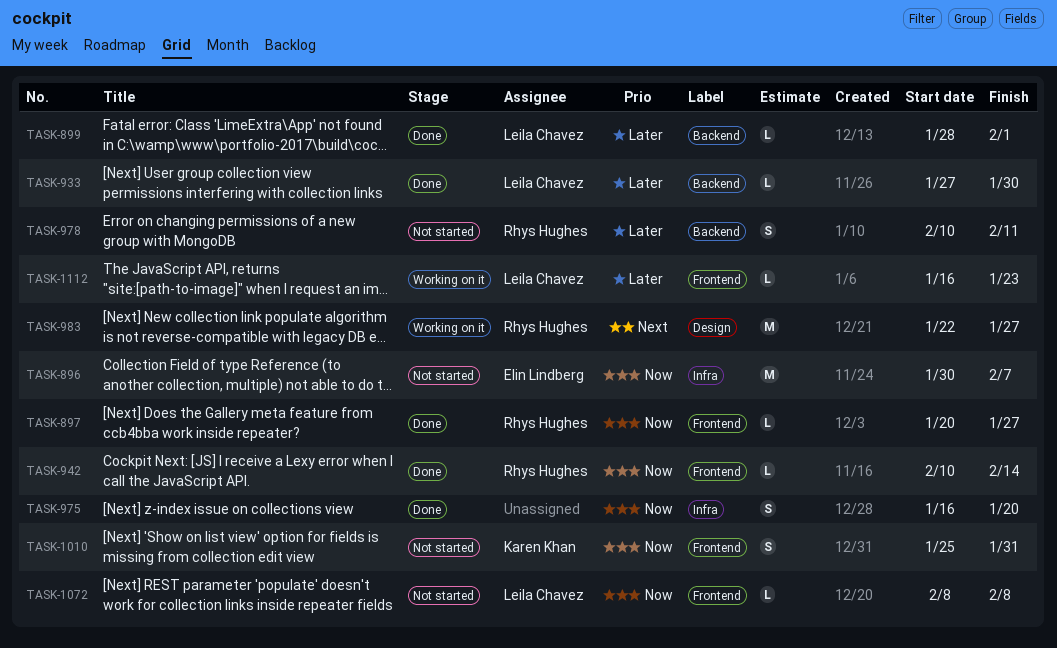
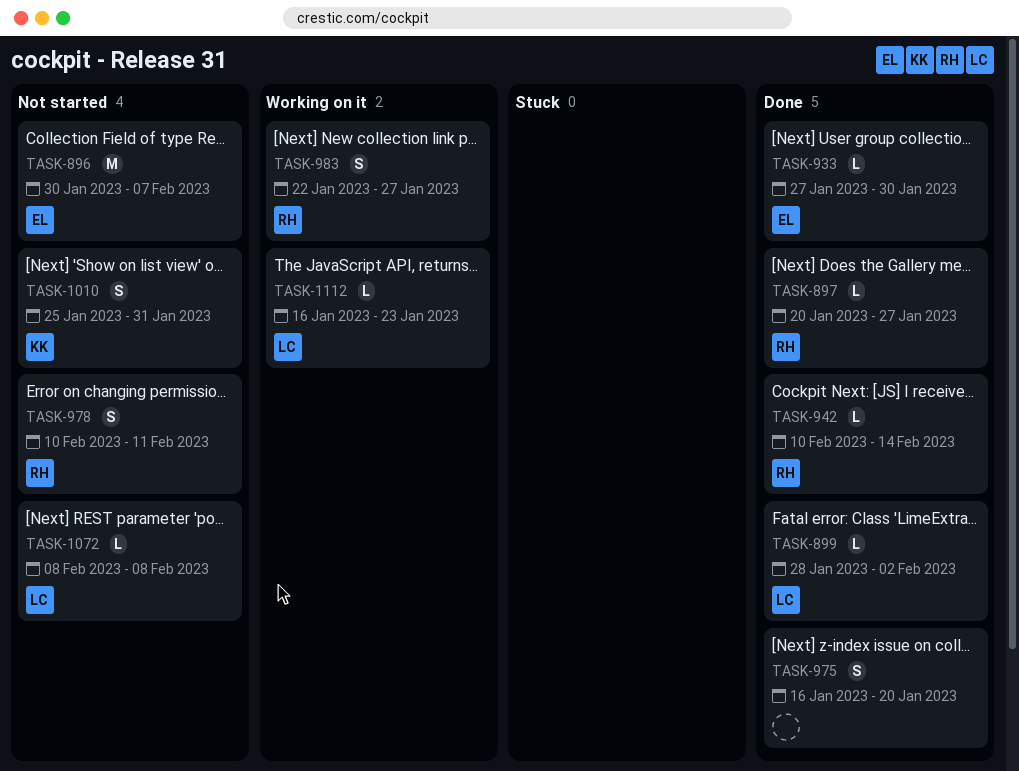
TASK-899, due: Feb 1 -> Feb 2
TASK-933, owner: Leila Chavez -> Elin Lindberg
TASK-983, estimate: M -> S

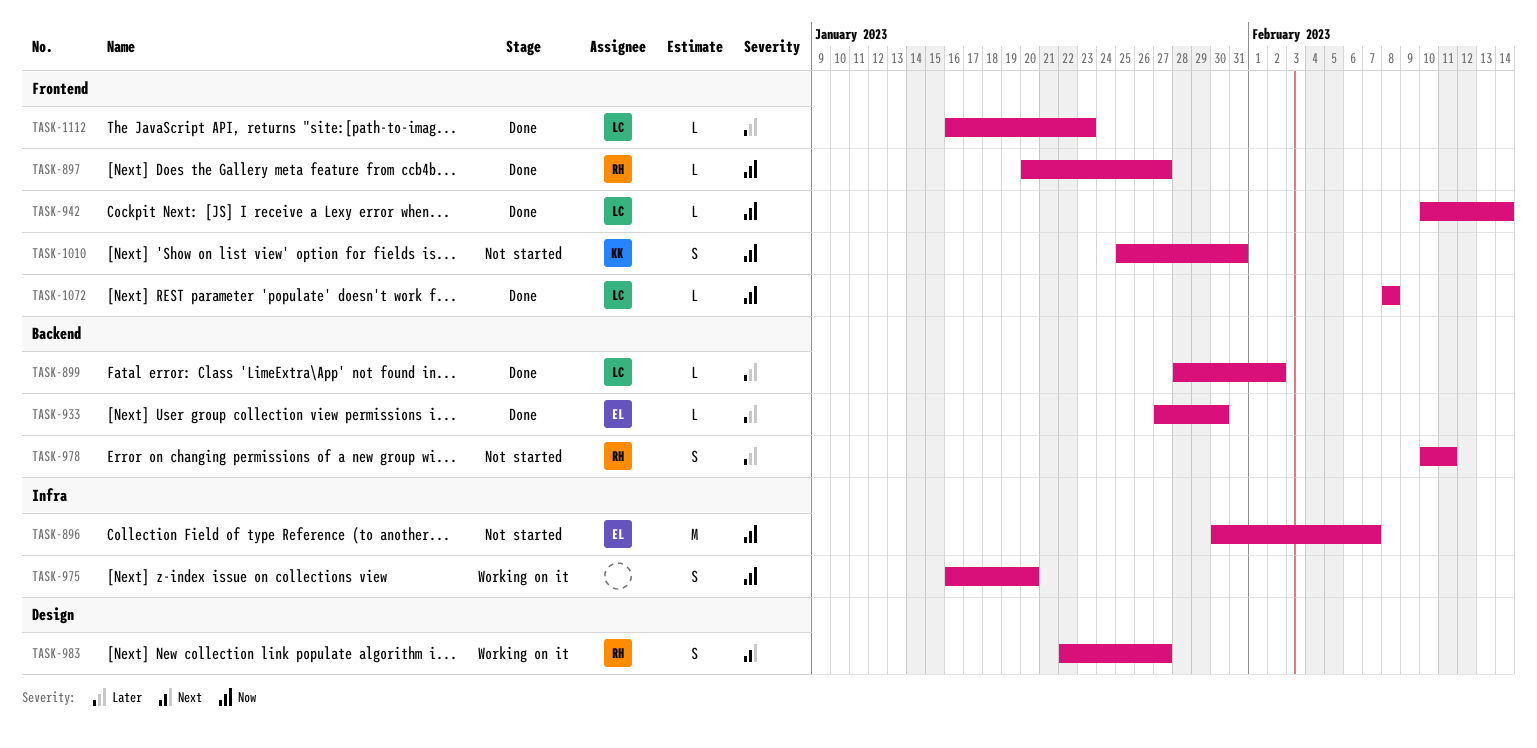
TASK-942, owner: RH -> LC
TASK-975, status: Done -> Working on it
TASK-1072, status: Not started -> Done
TASK-1112, status: Working on it -> Done

